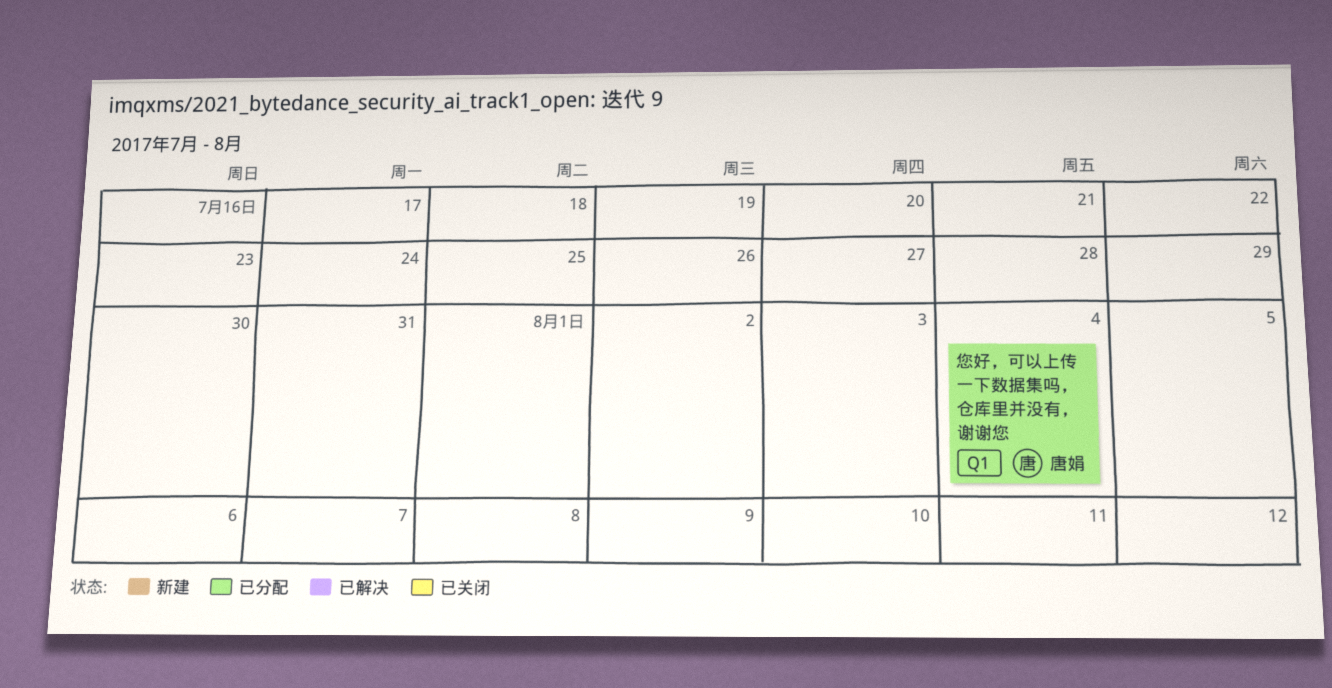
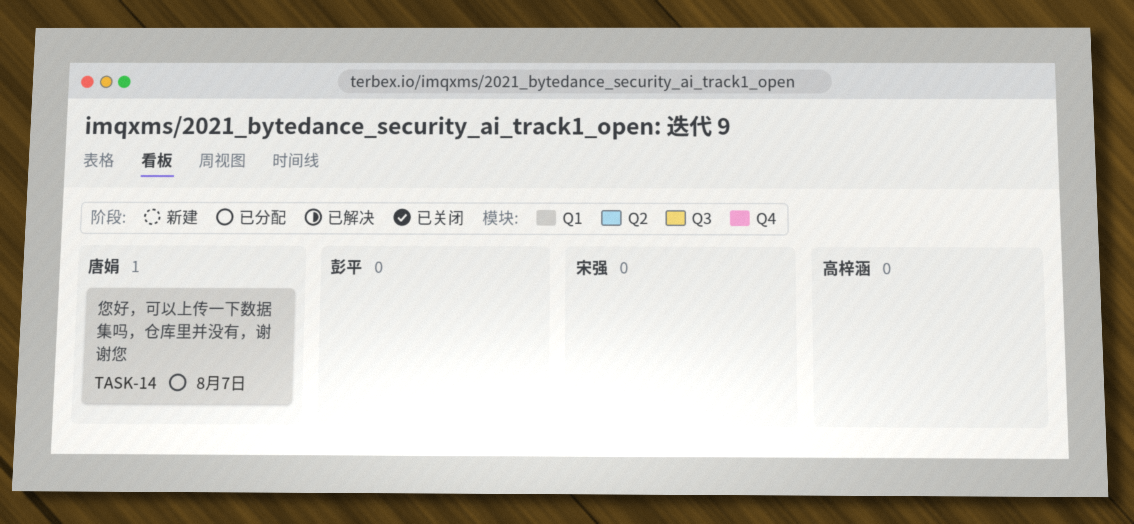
您好，可以上传一下数据集吗，仓库里并没有，谢谢您, due: Aug 4 -> Aug 7

